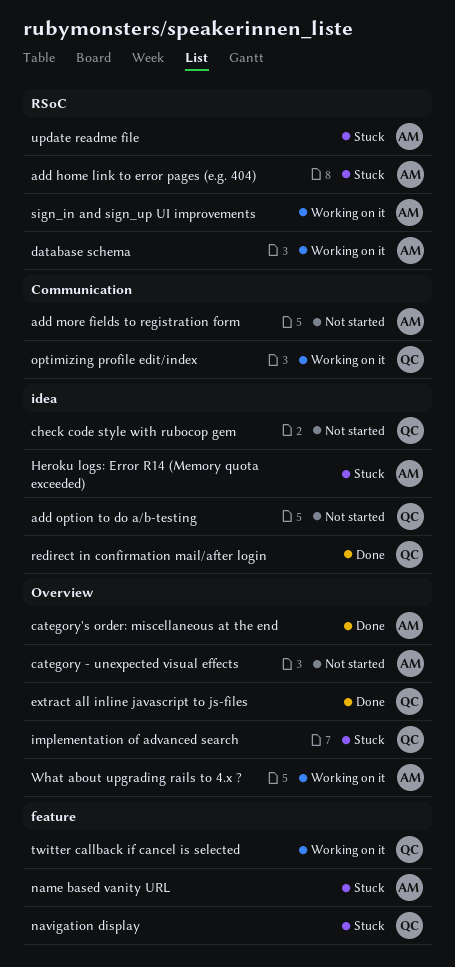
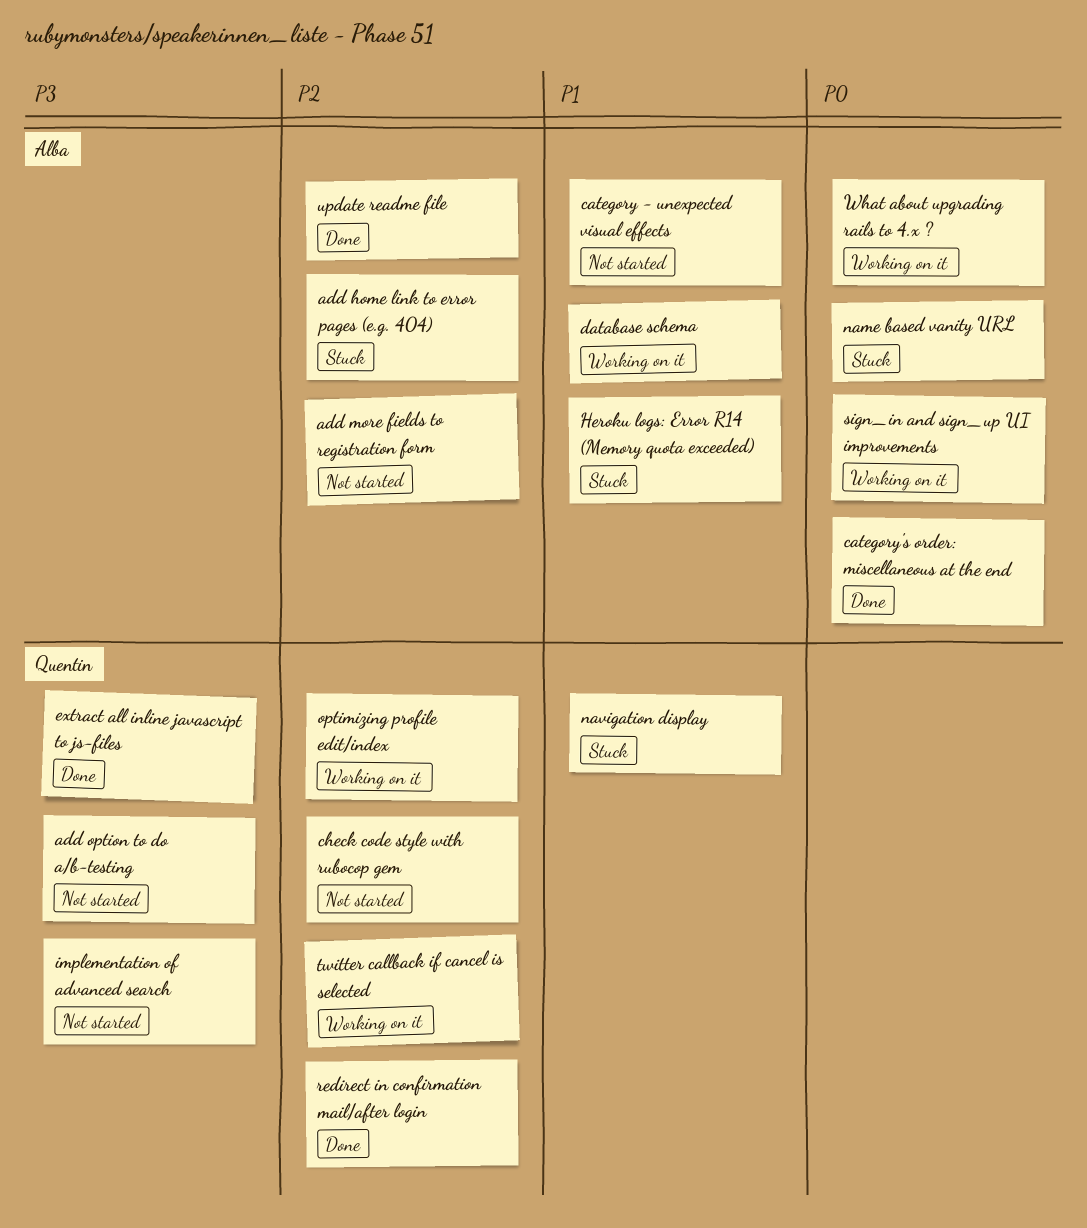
implementation of advanced search, status: Stuck -> Not started
update readme file, status: Stuck -> Done

